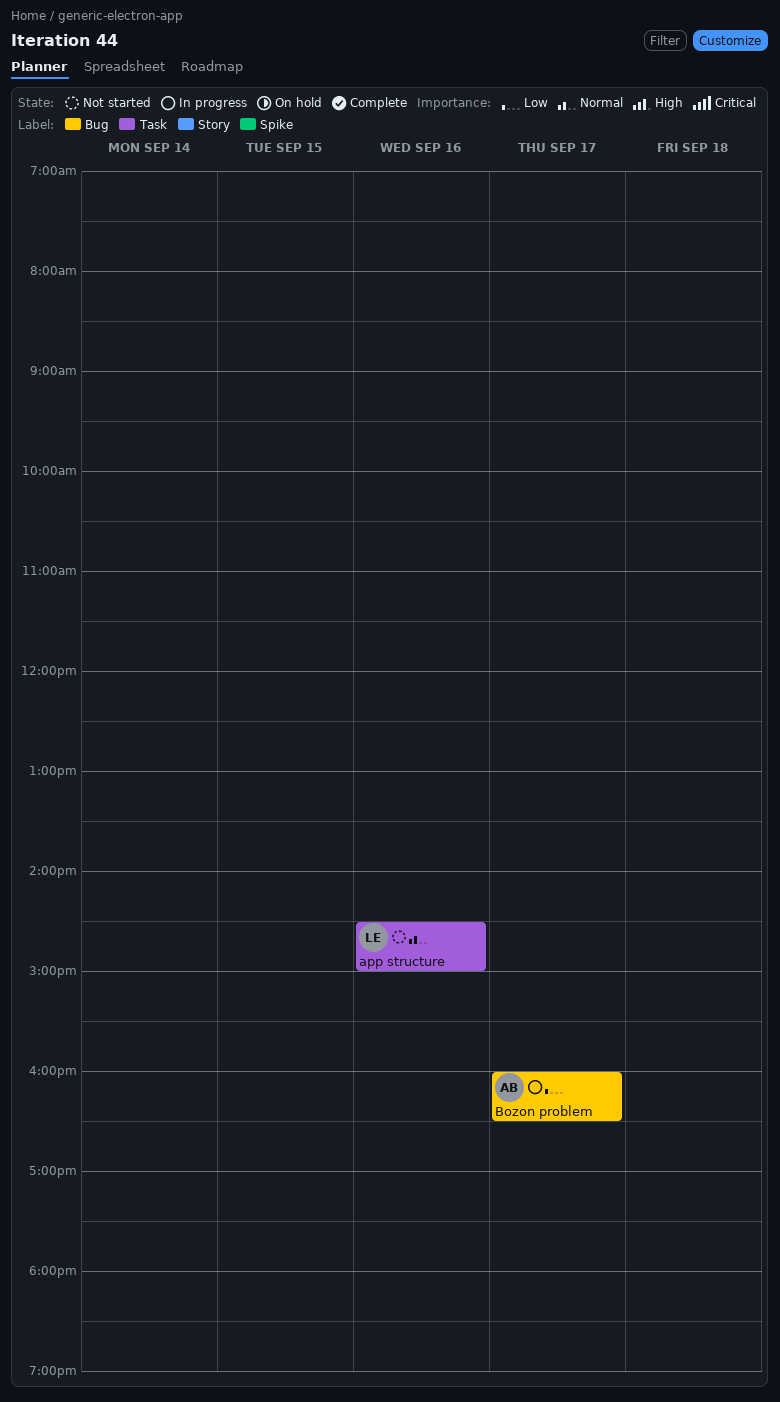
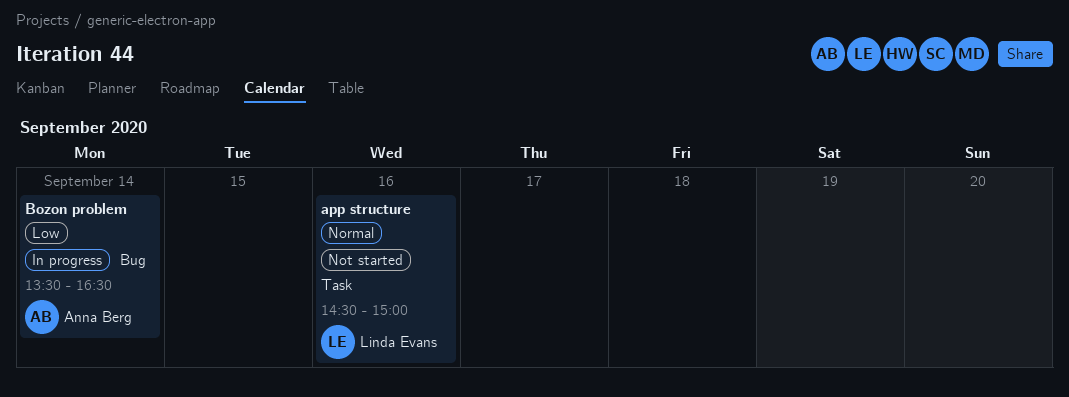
Bozon problem, day: Sep 17 -> Sep 14
Bozon problem, begins: 16:00 -> 13:30

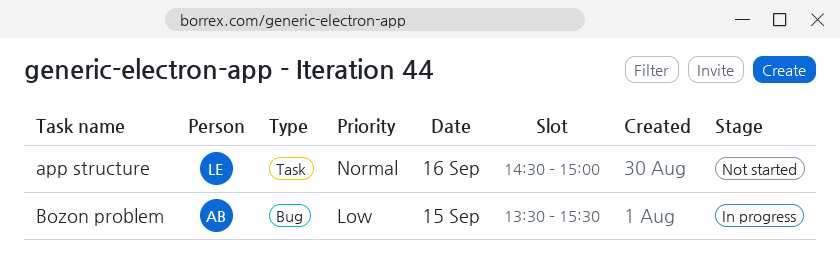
Bozon problem, day: Sep 14 -> Sep 15
Bozon problem, ends: 16:30 -> 15:30

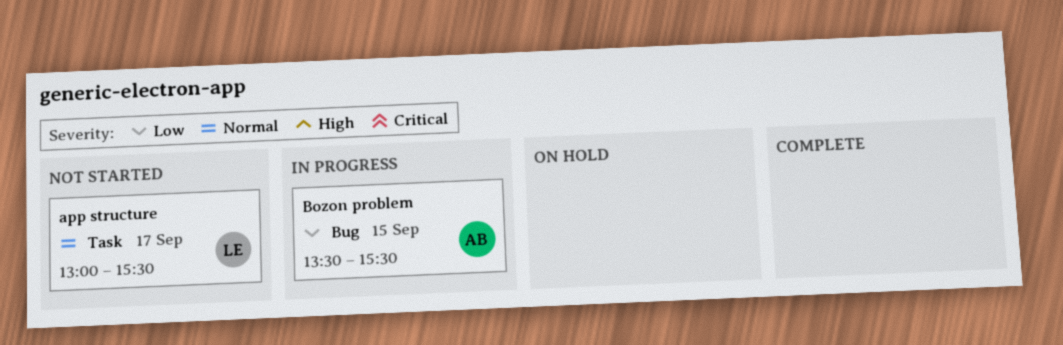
app structure, day: Sep 16 -> Sep 17
app structure, begins: 14:30 -> 13:00
app structure, ends: 15:00 -> 15:30

